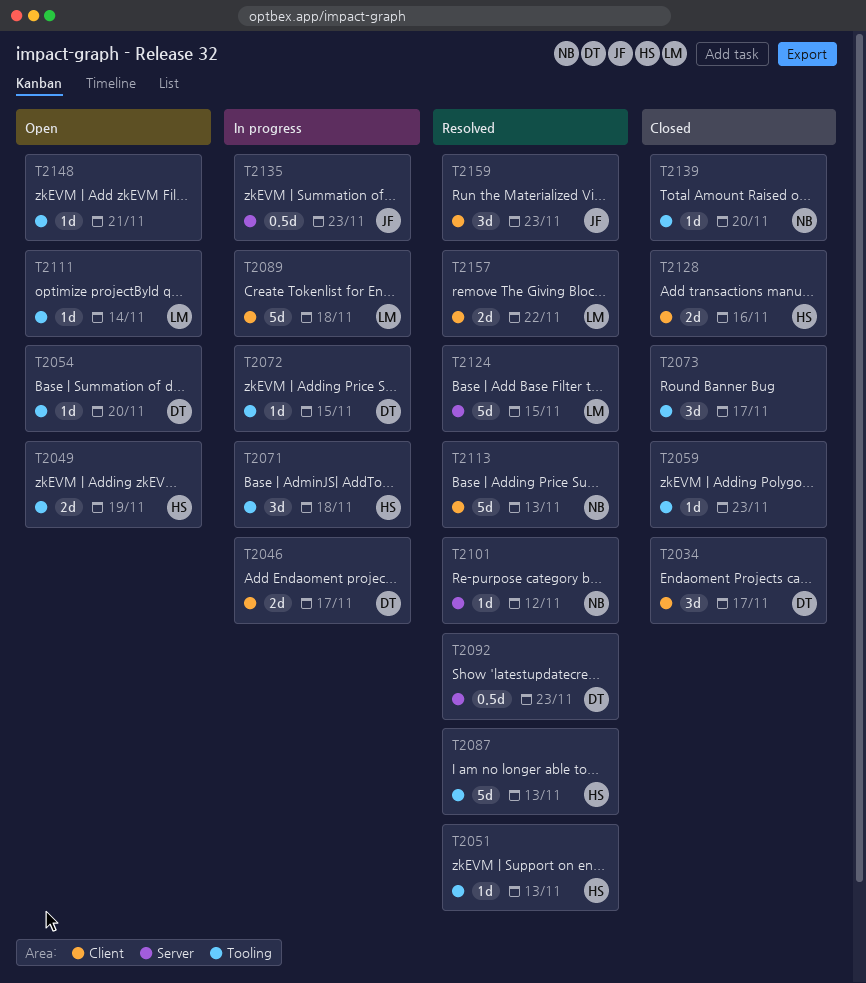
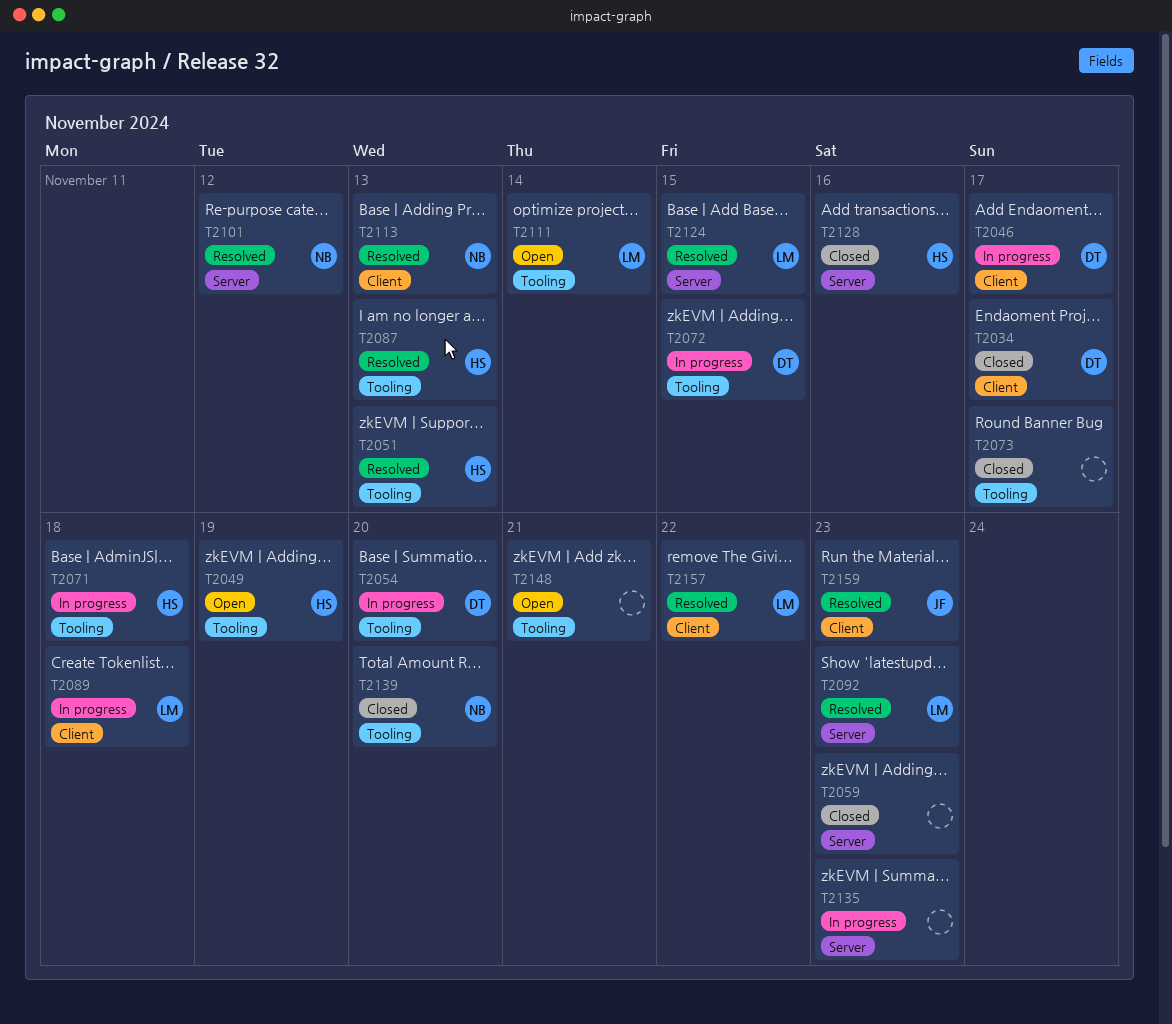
T2054, status: Open -> In progress
T2059, label: Tooling -> Server
T2092, owner: DT -> LM
T2128, label: Client -> Server
T2135, owner: JF -> none

